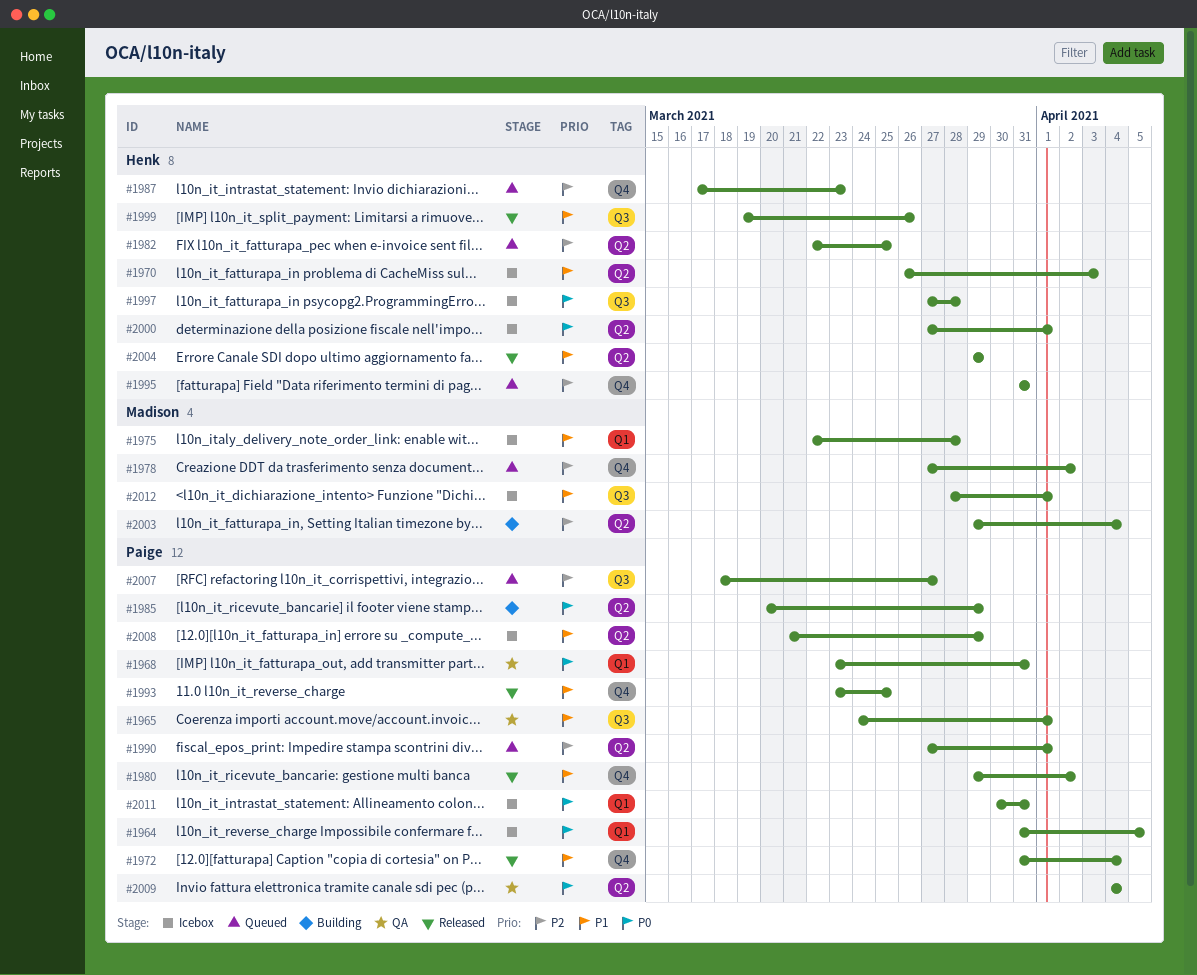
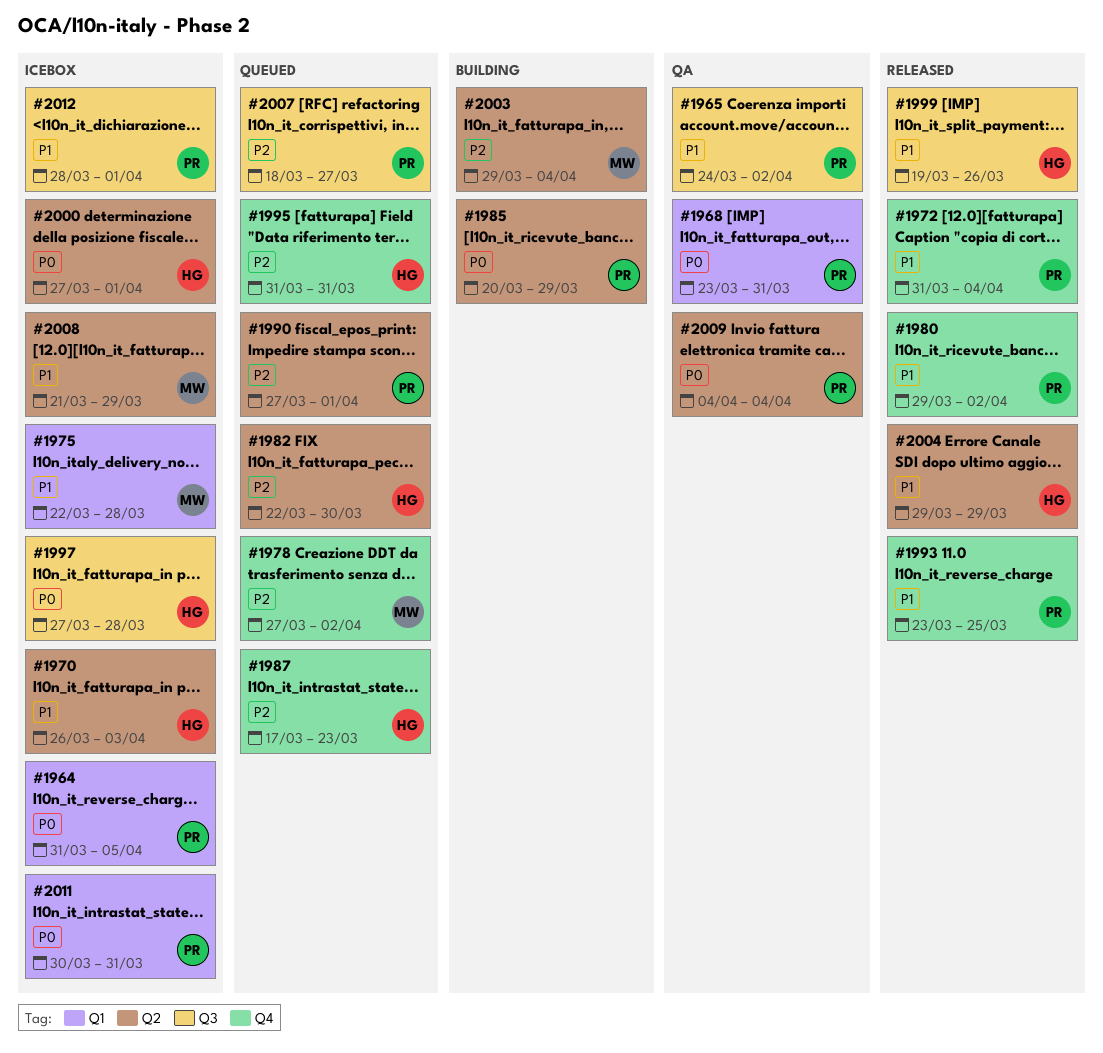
#1965, due: Apr 1 -> Apr 2
#1982, due: Mar 25 -> Mar 30
#2008, owner: Paige -> Madison
#2012, owner: Madison -> Paige

